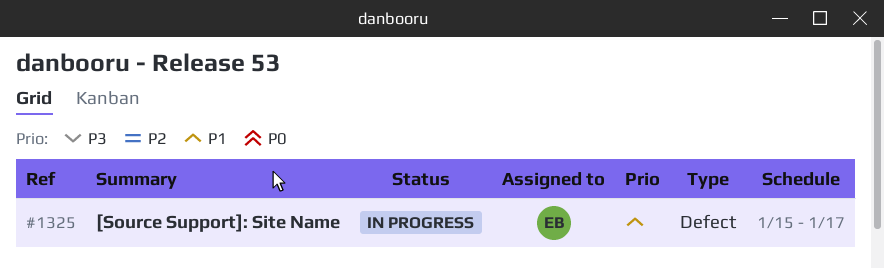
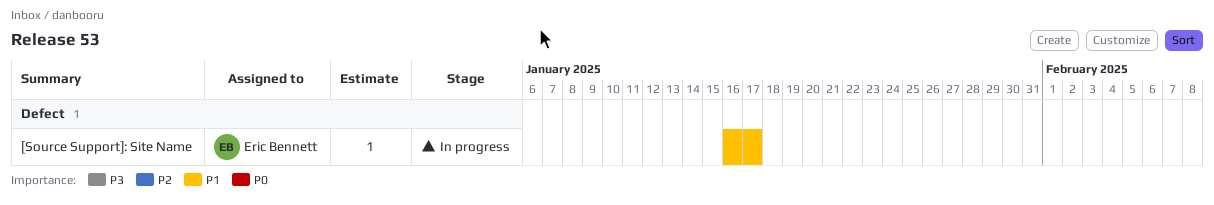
[Source Support]: Site Name, start: Jan 15 -> Jan 16

